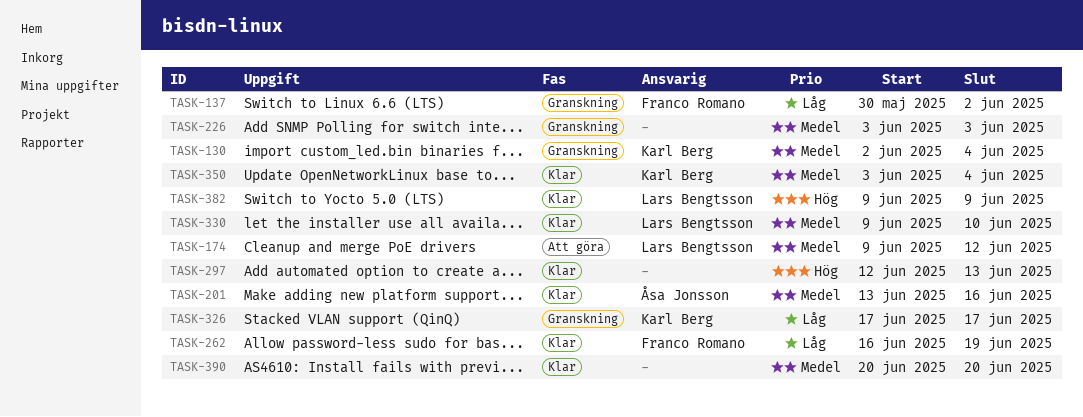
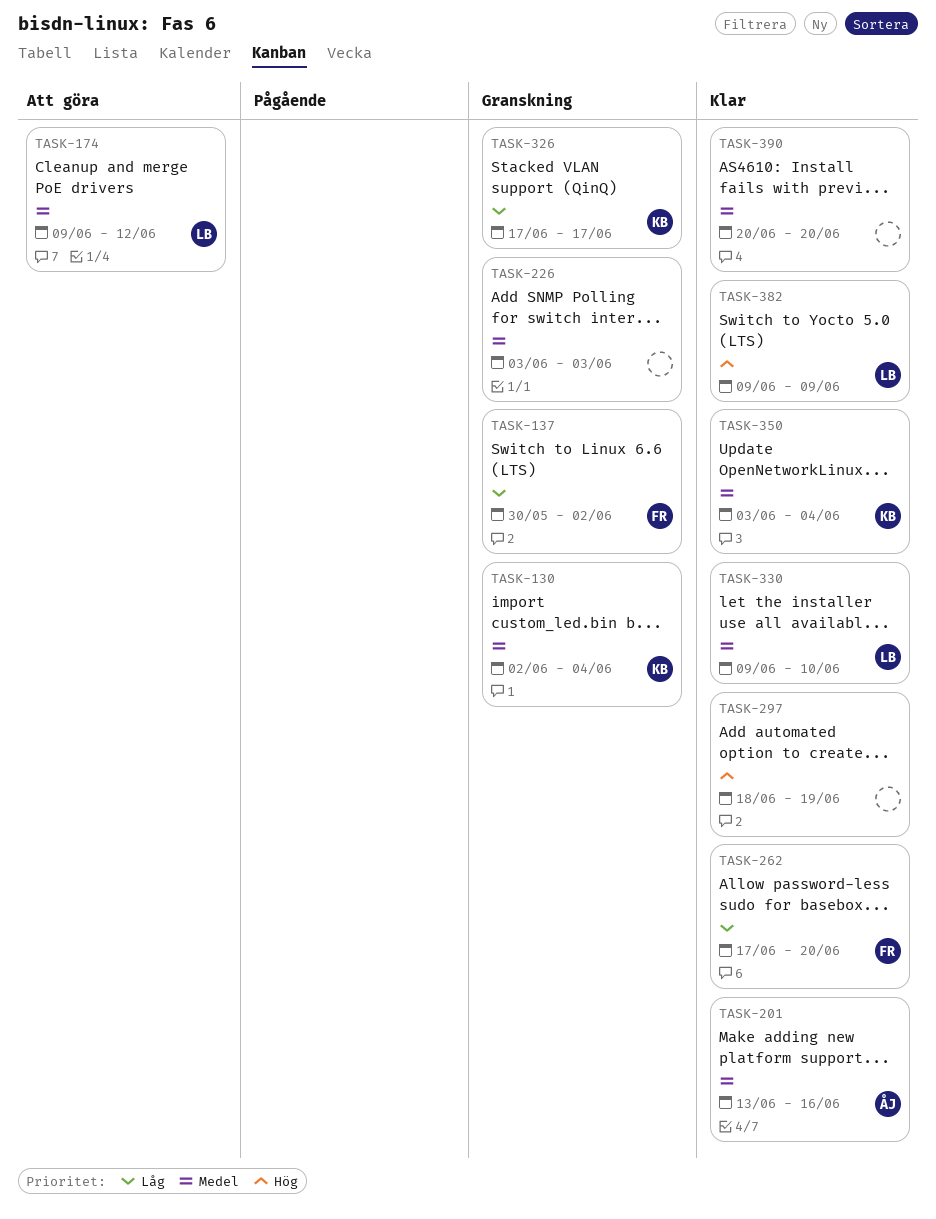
TASK-262, start: Jun 16 -> Jun 17
TASK-262, due: Jun 19 -> Jun 20
TASK-297, start: Jun 12 -> Jun 18
TASK-297, due: Jun 13 -> Jun 19

